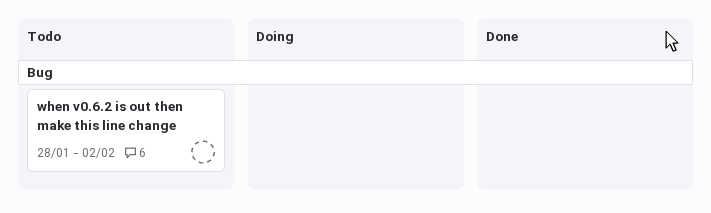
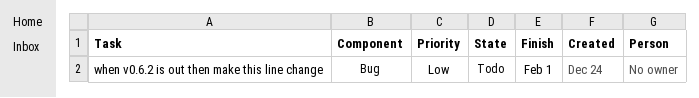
when v0.6.2 is out then make this line change, due: Feb 2 -> Feb 1

